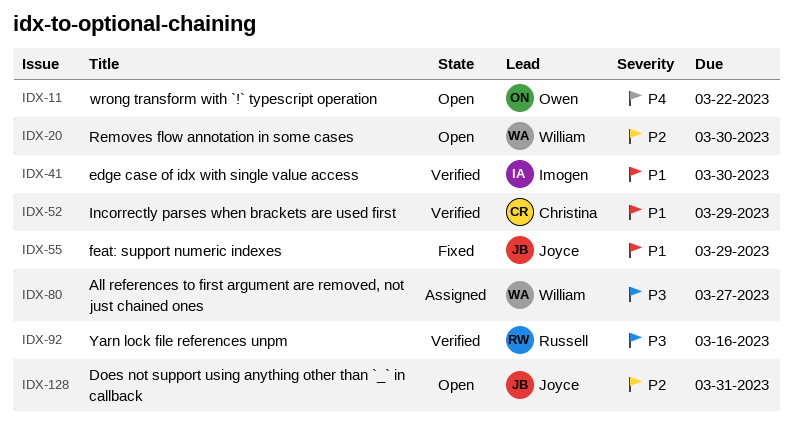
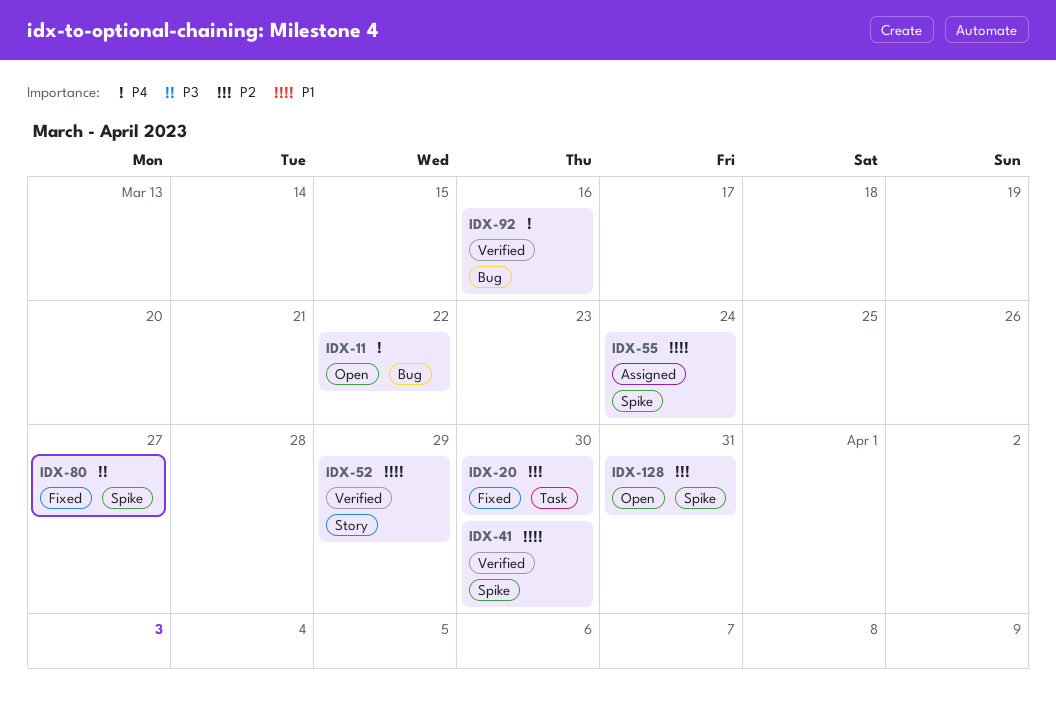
IDX-20, status: Open -> Fixed
IDX-55, status: Fixed -> Assigned
IDX-55, due: Mar 29 -> Mar 24
IDX-80, status: Assigned -> Fixed
IDX-92, priority: P3 -> P4

